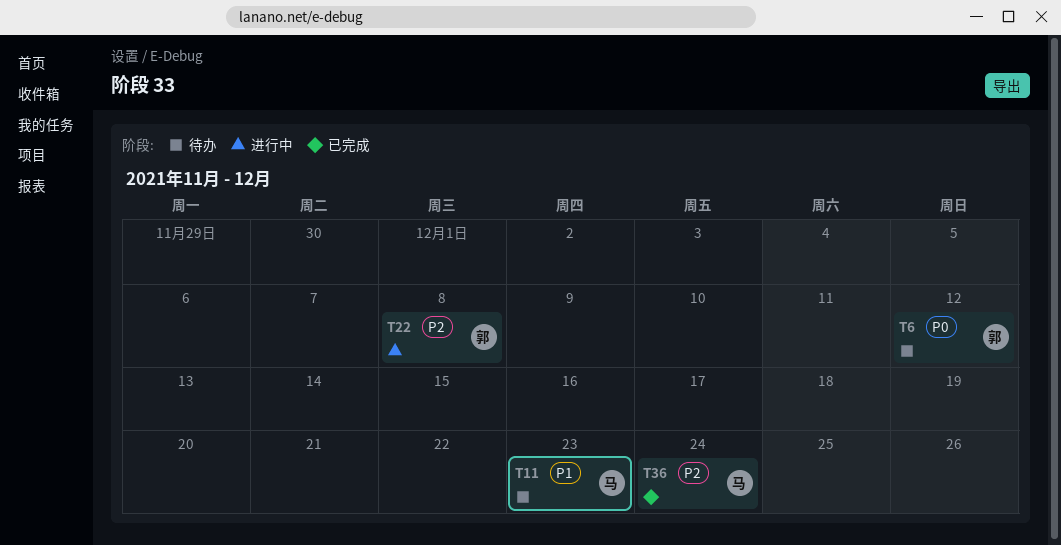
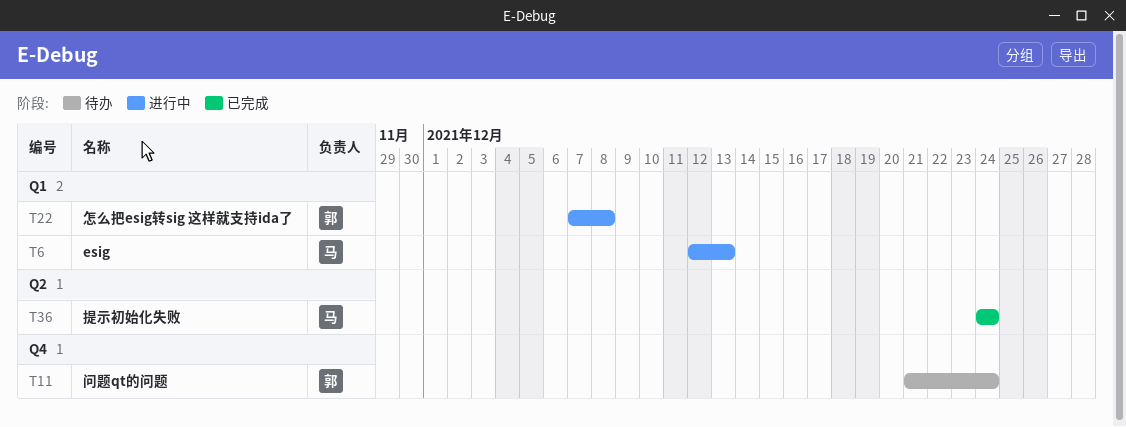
T6, status: 待办 -> 进行中
T6, owner: 郭 -> 马
T6, due: Dec 12 -> Dec 13
T11, owner: 马 -> 郭
T11, due: Dec 23 -> Dec 24

